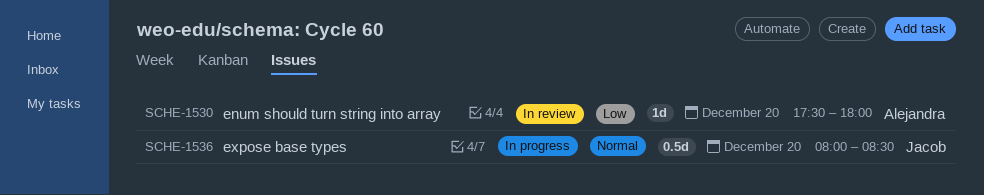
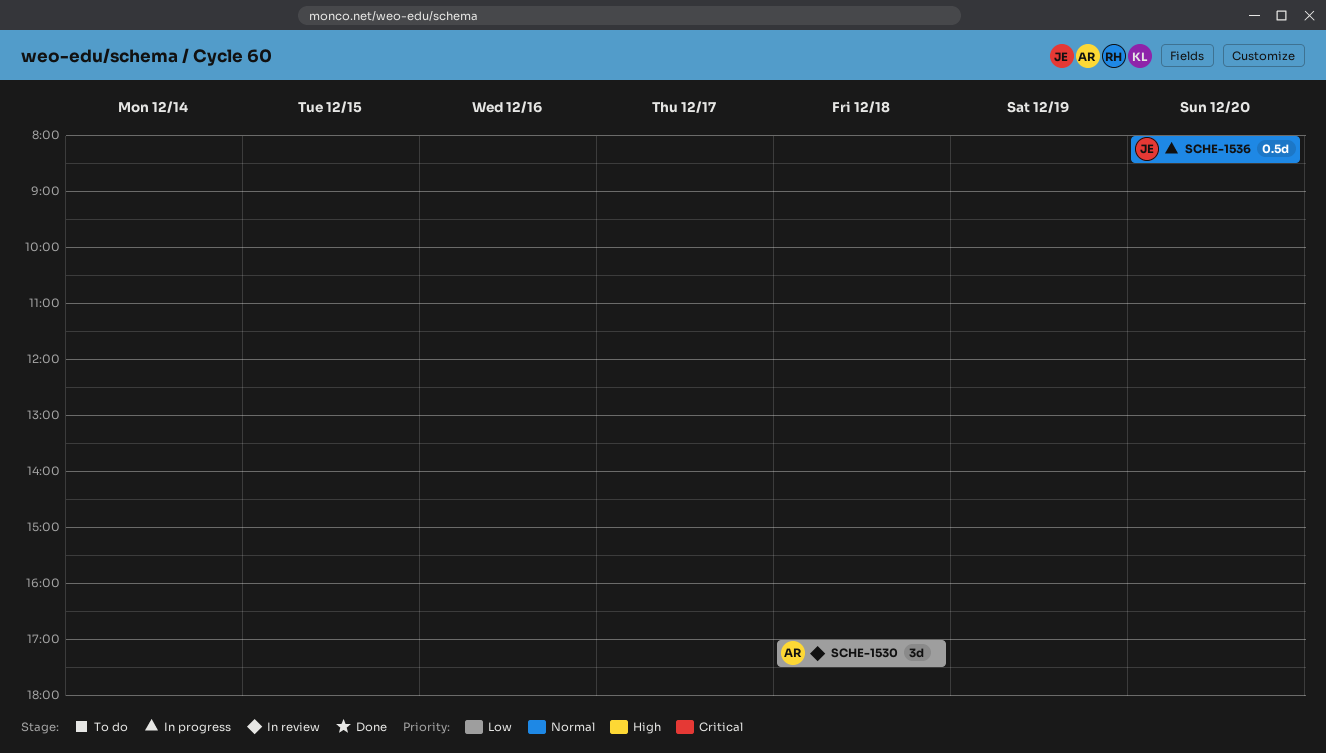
SCHE-1530, estimate: 1d -> 3d
SCHE-1530, day: Dec 20 -> Dec 18
SCHE-1530, begins: 17:30 -> 17:00
SCHE-1530, ends: 18:00 -> 17:30

